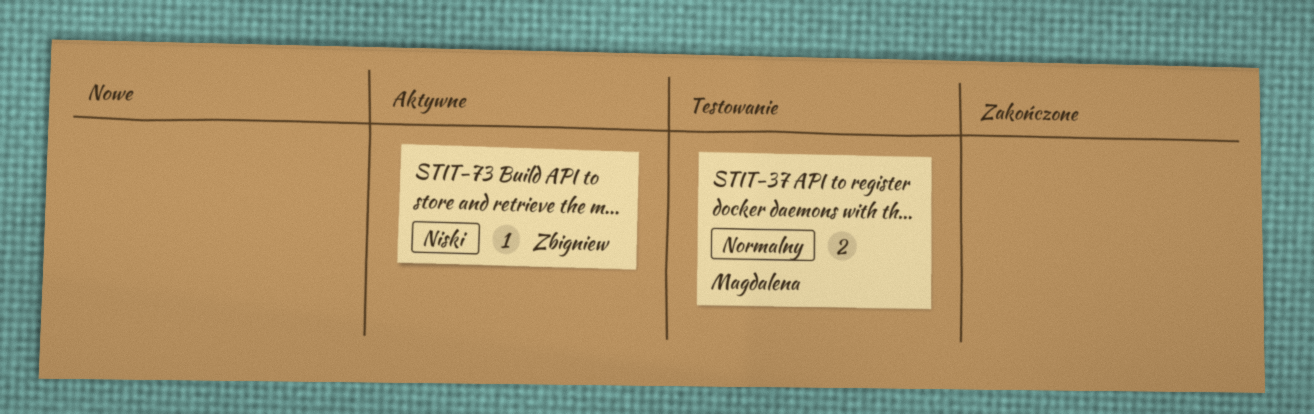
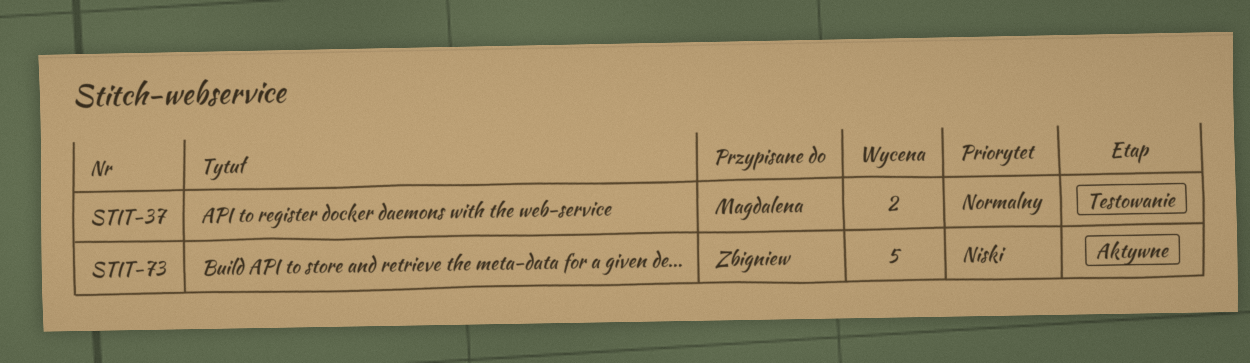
STIT-73, estimate: 1 -> 5

